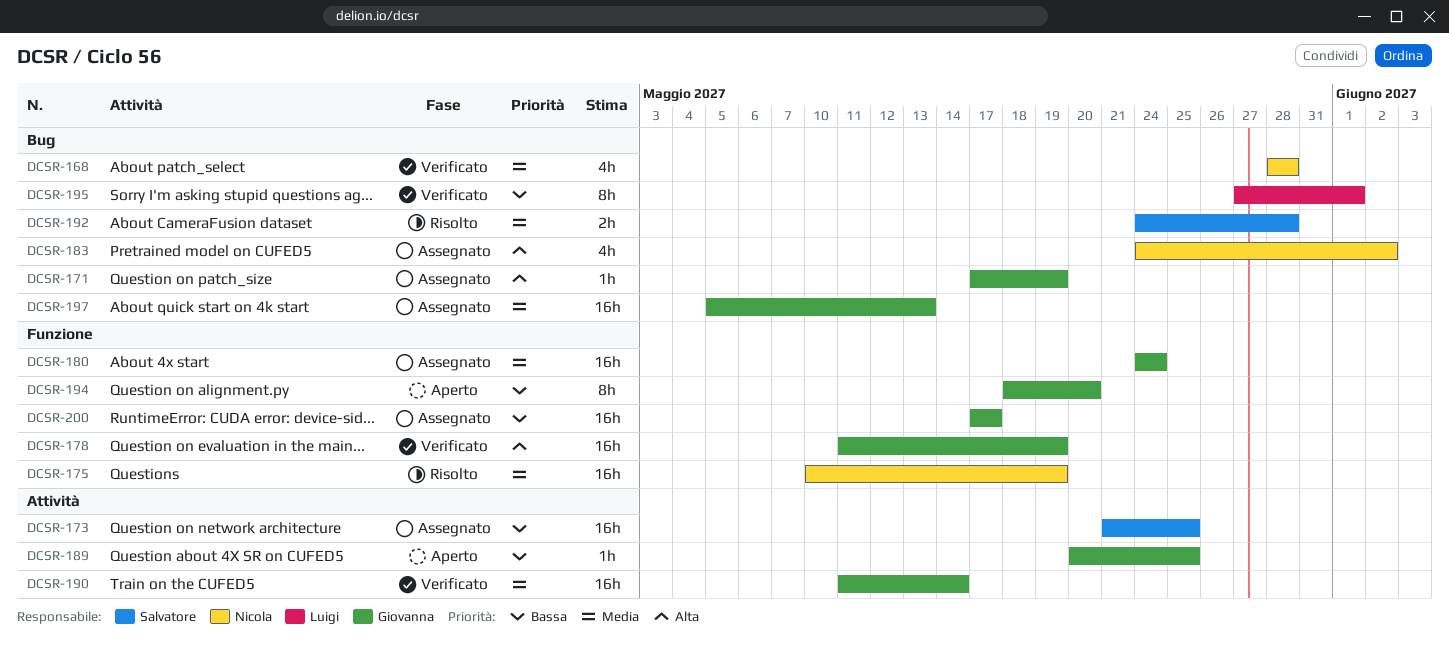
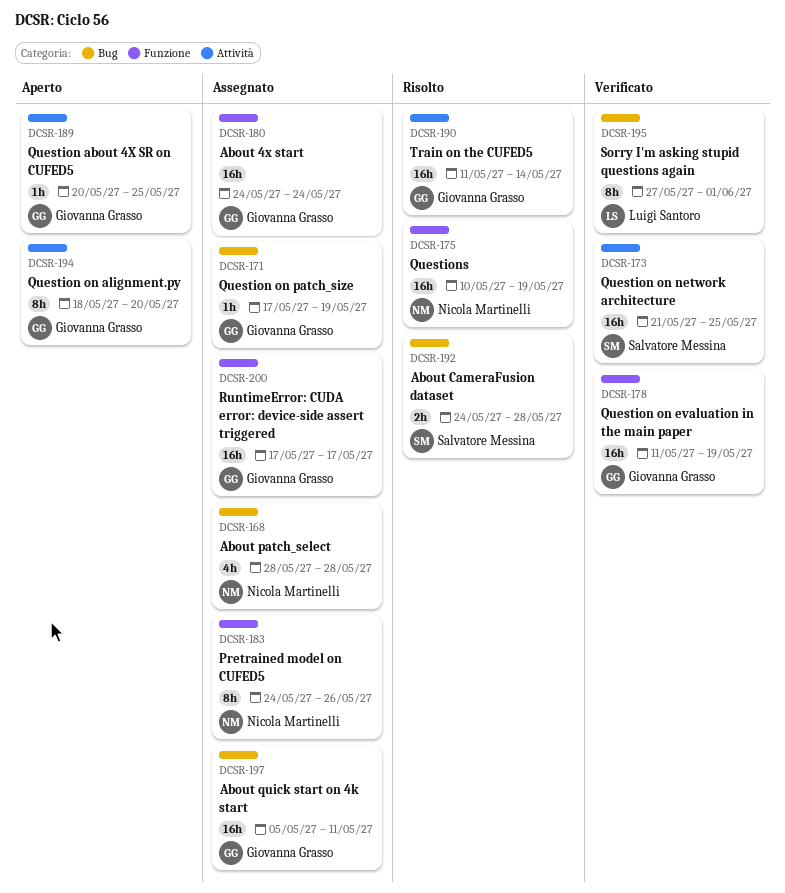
DCSR-168, status: Verificato -> Assegnato
DCSR-173, status: Assegnato -> Verificato
DCSR-183, label: Bug -> Funzione
DCSR-183, estimate: 4h -> 8h
DCSR-183, due: Jun 2 -> May 26
DCSR-190, status: Verificato -> Risolto
DCSR-194, label: Funzione -> Attività
DCSR-197, due: May 13 -> May 11

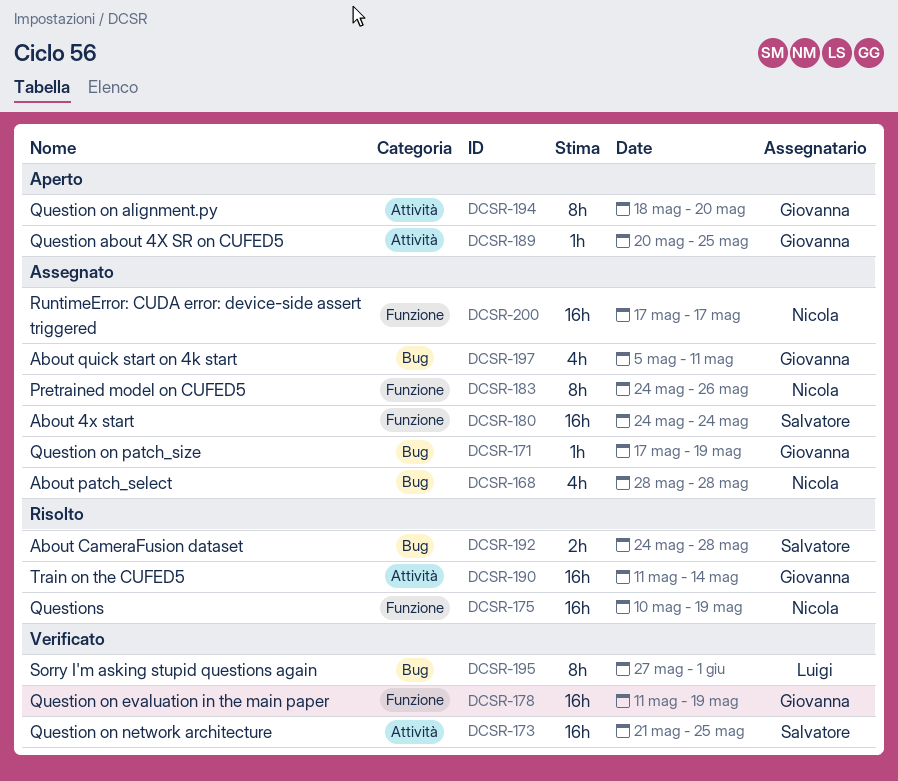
DCSR-180, owner: Giovanna Grasso -> Salvatore Messina
DCSR-197, estimate: 16h -> 4h
DCSR-200, owner: Giovanna Grasso -> Nicola Martinelli

